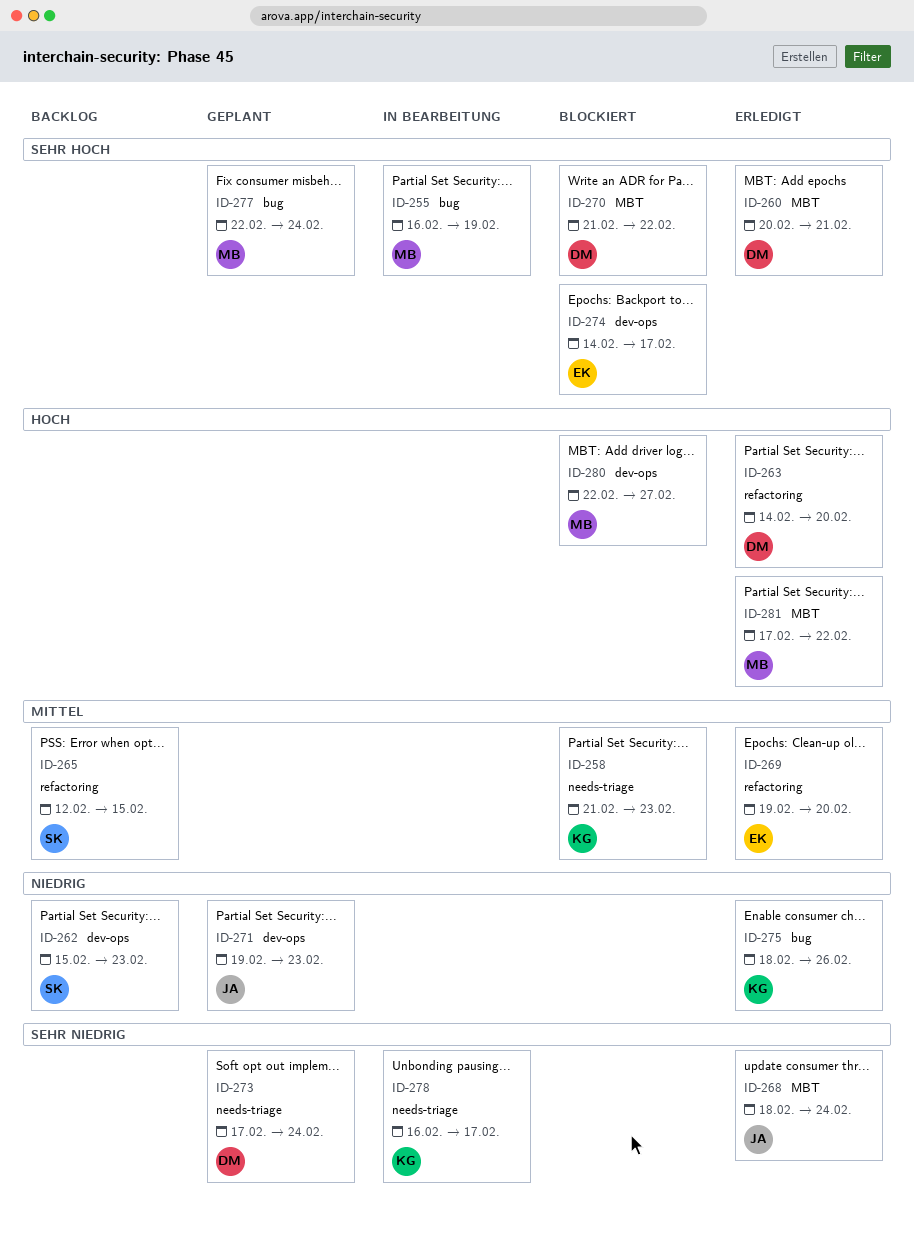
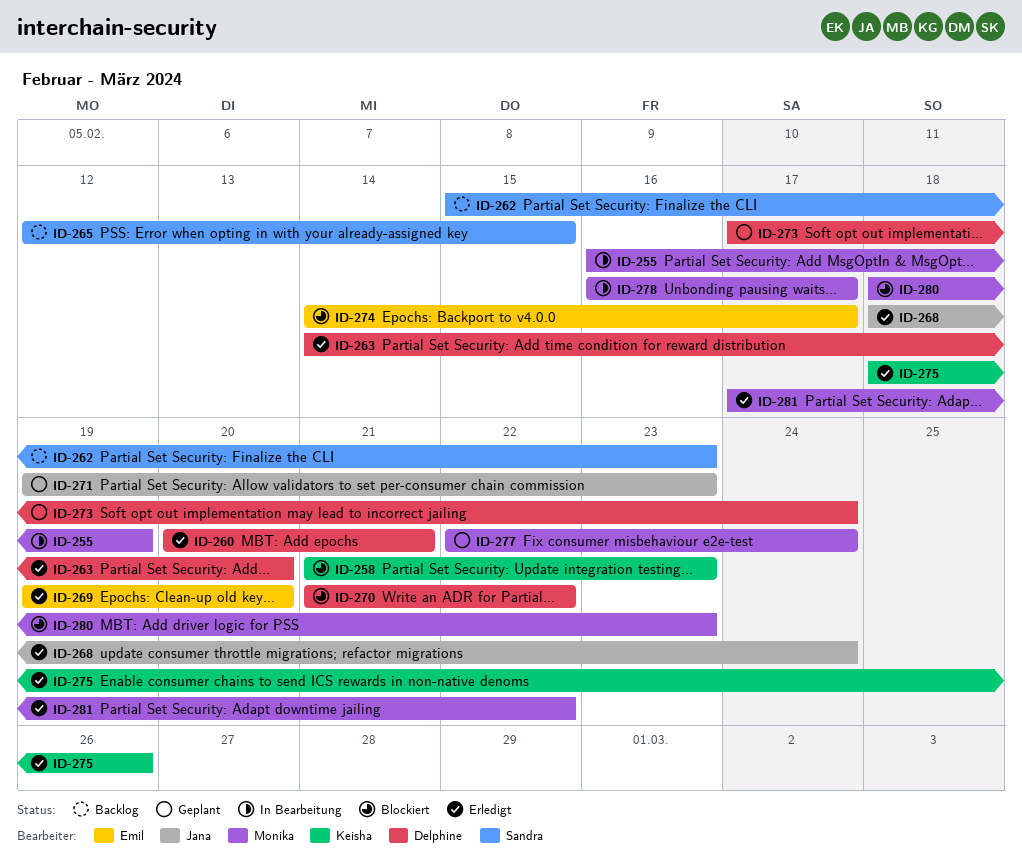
ID-278, owner: Keisha -> Monika
ID-280, start: Feb 22 -> Feb 18
ID-280, due: Feb 27 -> Feb 23

